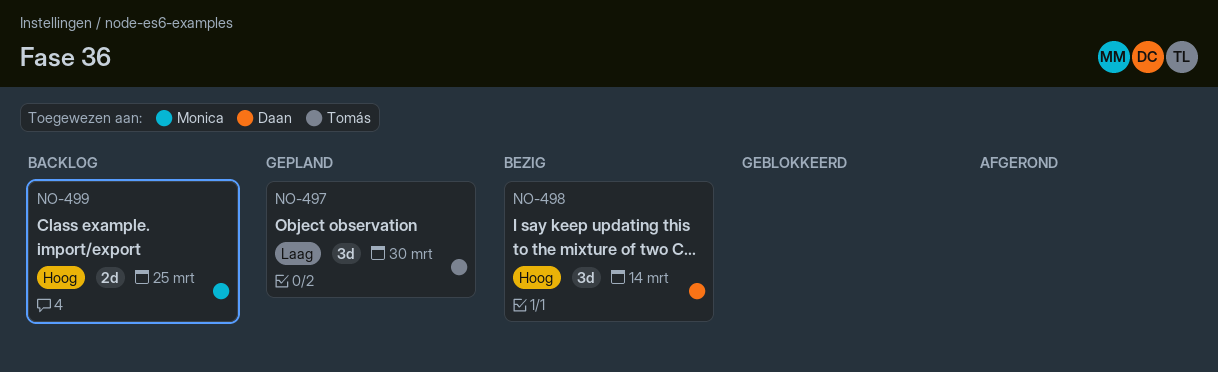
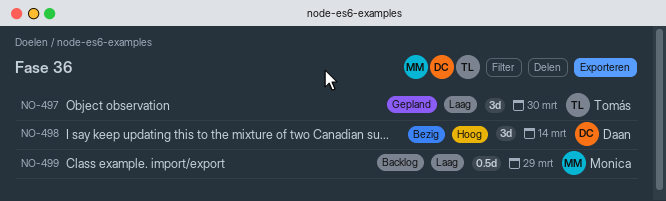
NO-499, priority: Hoog -> Laag
NO-499, estimate: 2d -> 0.5d
NO-499, due: Mar 25 -> Mar 29

